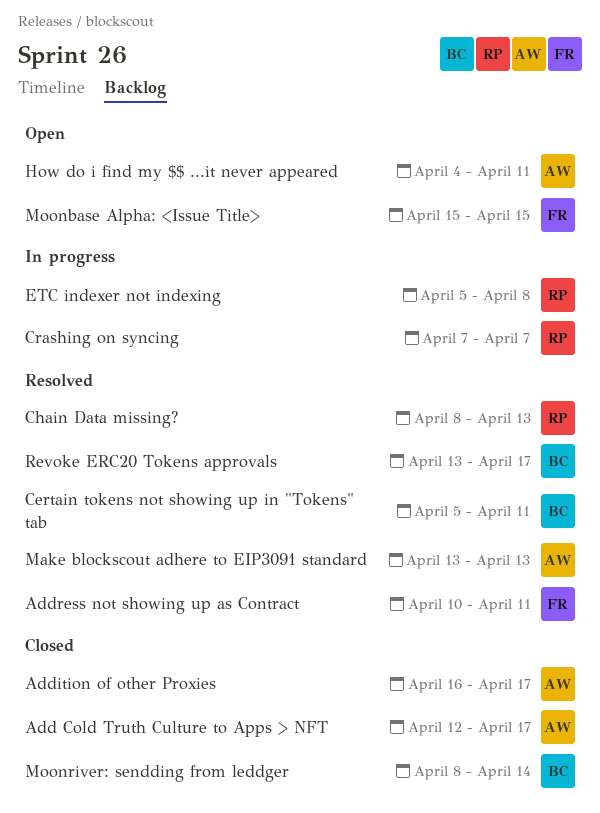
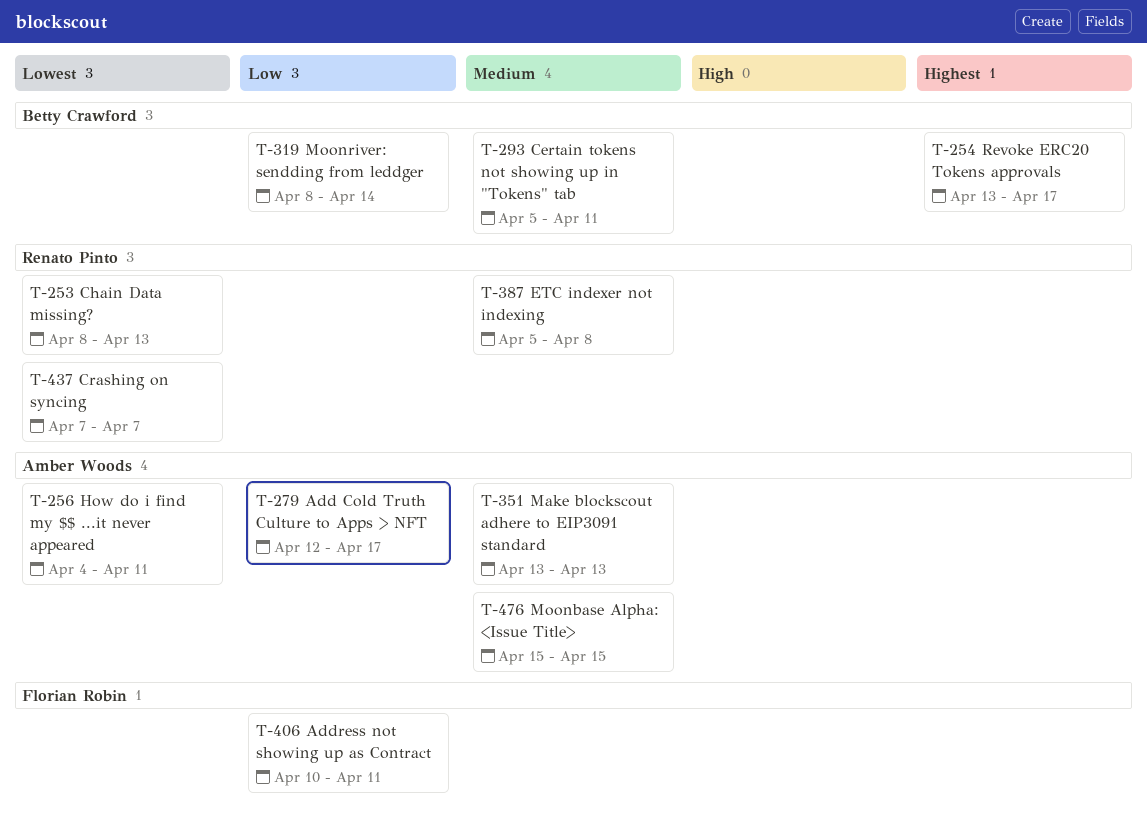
Addition of other Proxies: present -> none
Moonbase Alpha: <Issue Title>, owner: Florian Robin -> Amber Woods

